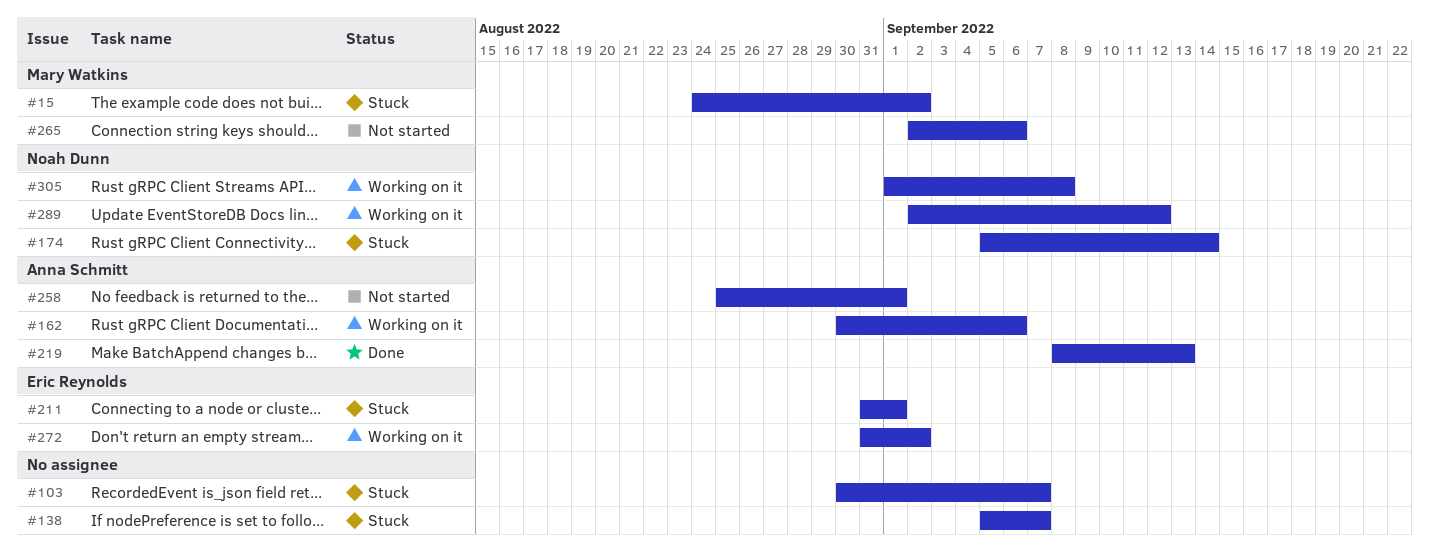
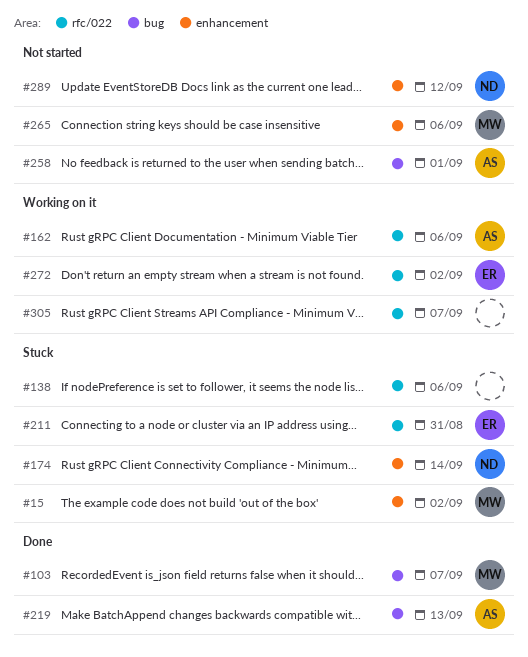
#103, status: Stuck -> Done
#103, owner: none -> Mary Watkins
#138, due: Sep 7 -> Sep 6
#211, due: Sep 1 -> Aug 31
#289, status: Working on it -> Not started
#305, owner: Noah Dunn -> none
#305, due: Sep 8 -> Sep 7

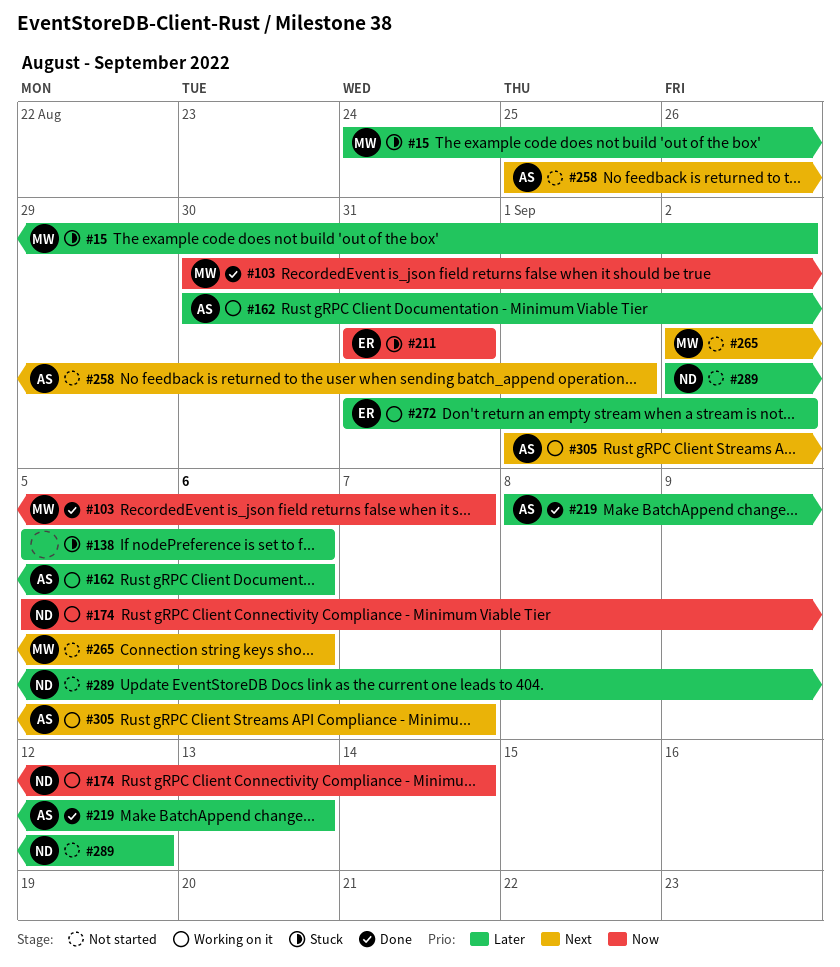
#174, status: Stuck -> Working on it
#305, owner: none -> AS

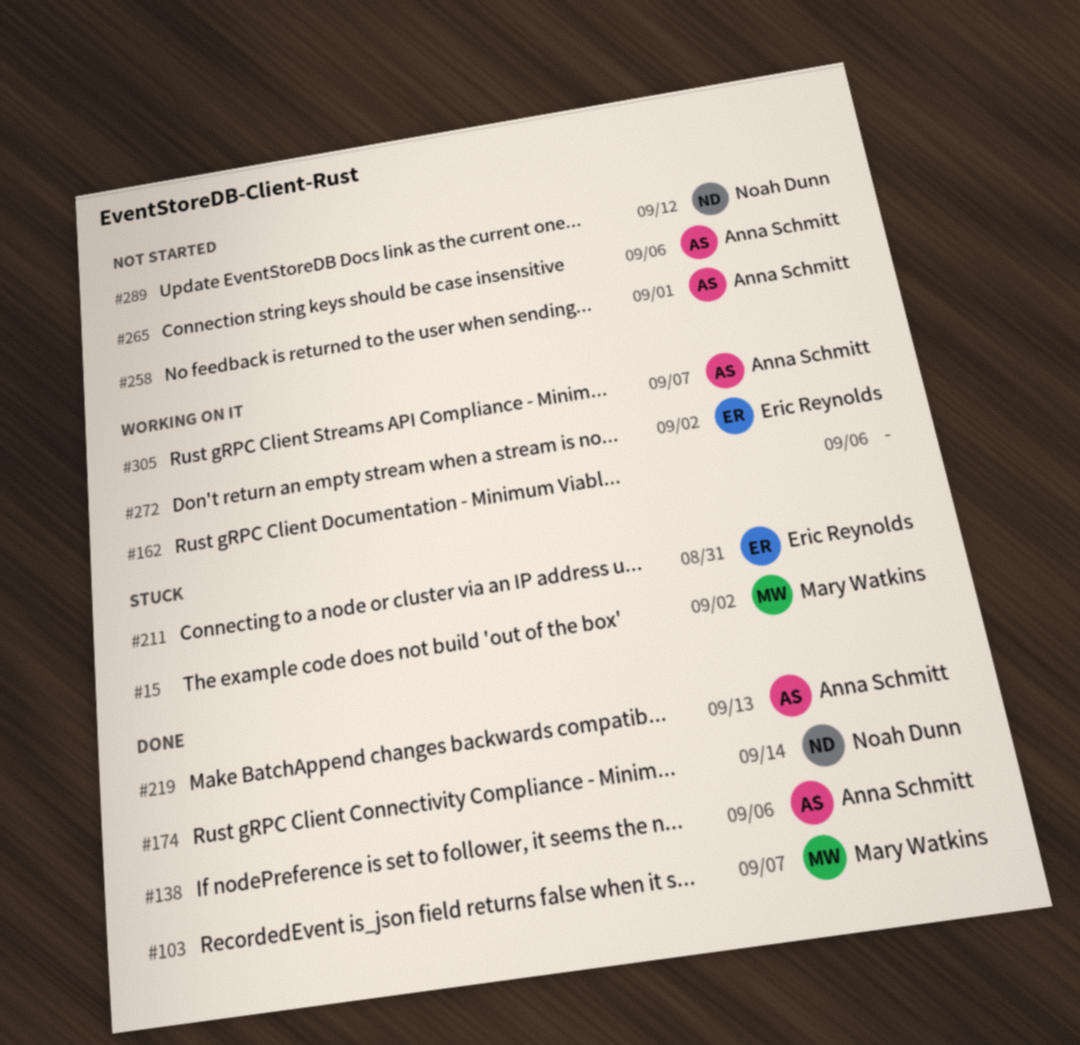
#138, status: Stuck -> Done
#138, owner: none -> Anna Schmitt
#162, owner: Anna Schmitt -> none
#174, status: Working on it -> Done
#265, owner: Mary Watkins -> Anna Schmitt

